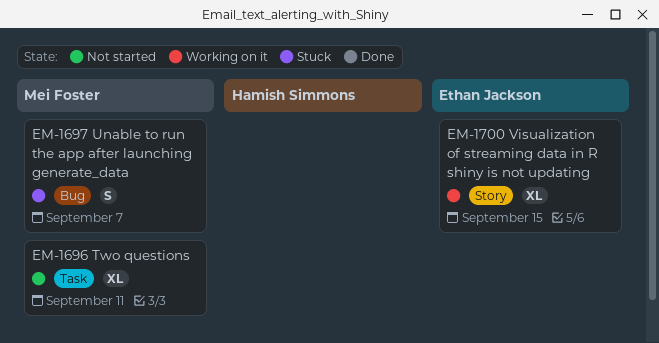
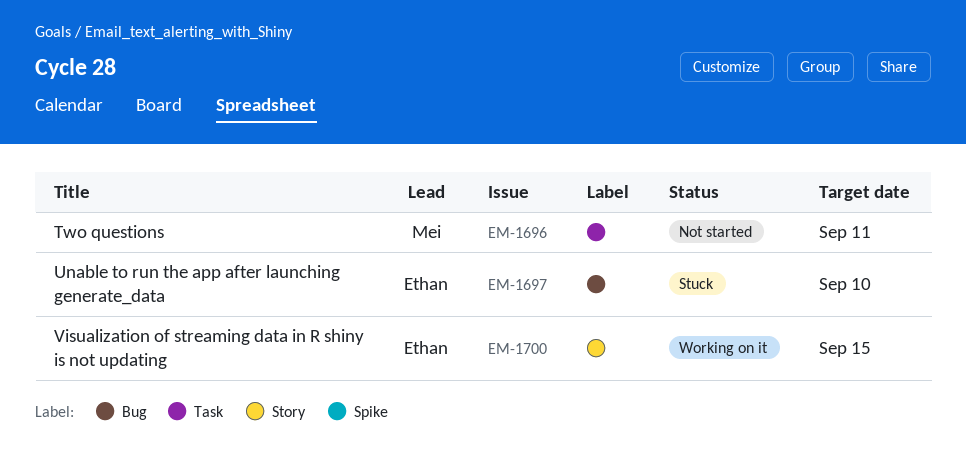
EM-1697, owner: Mei Foster -> Ethan Jackson
EM-1697, due: Sep 7 -> Sep 10

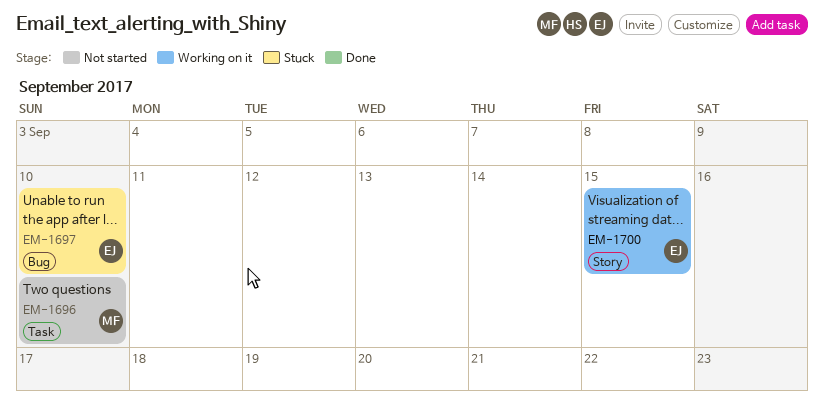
EM-1696, due: Sep 11 -> Sep 10

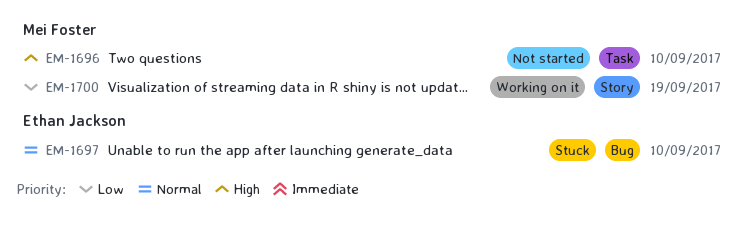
EM-1700, owner: Ethan Jackson -> Mei Foster
EM-1700, due: Sep 15 -> Sep 19

